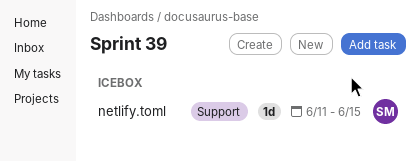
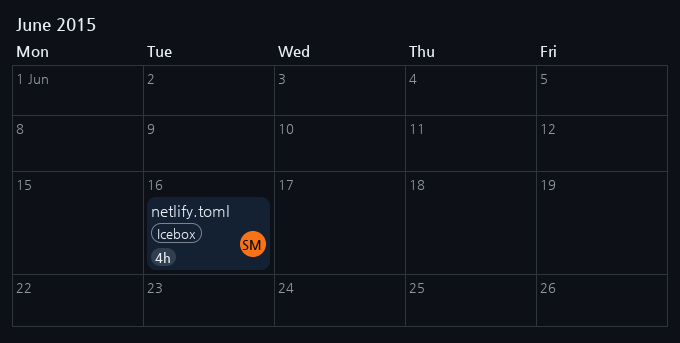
netlify.toml, estimate: 1d -> 4h
netlify.toml, due: Jun 15 -> Jun 16

